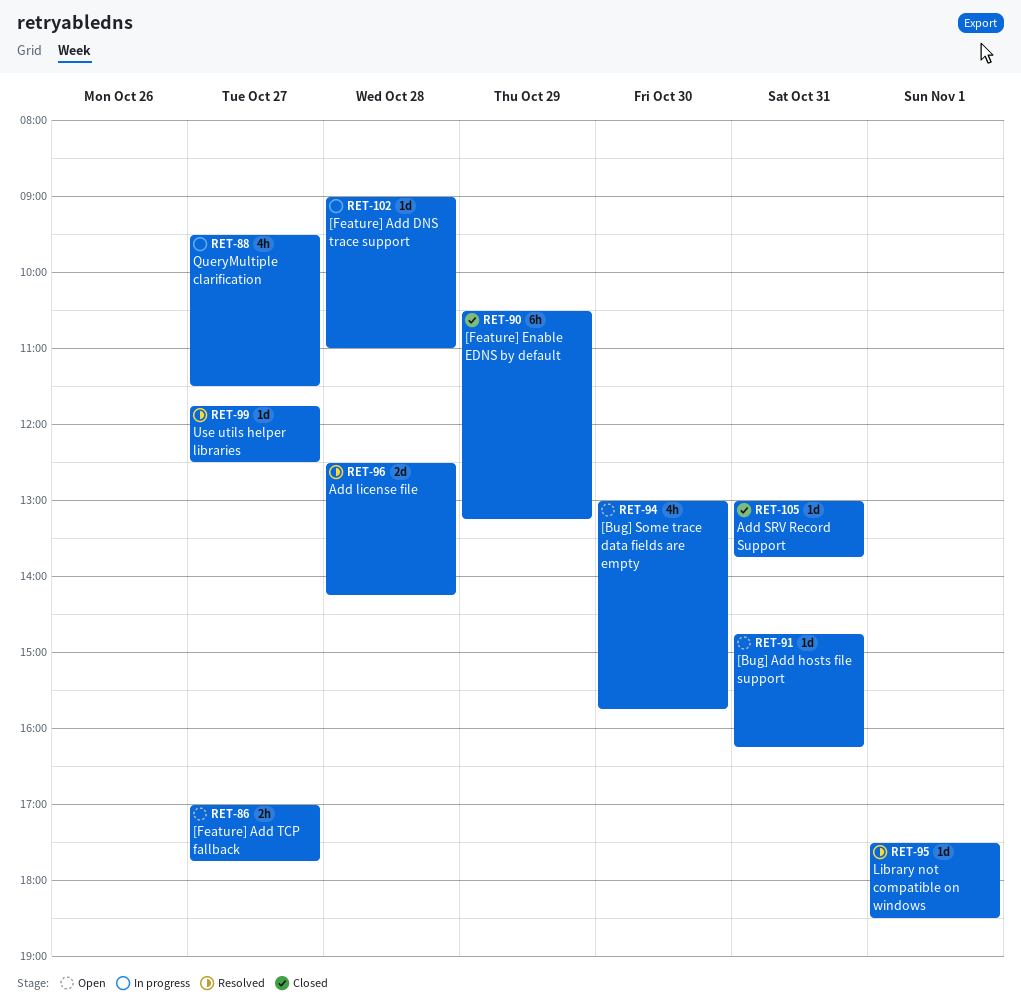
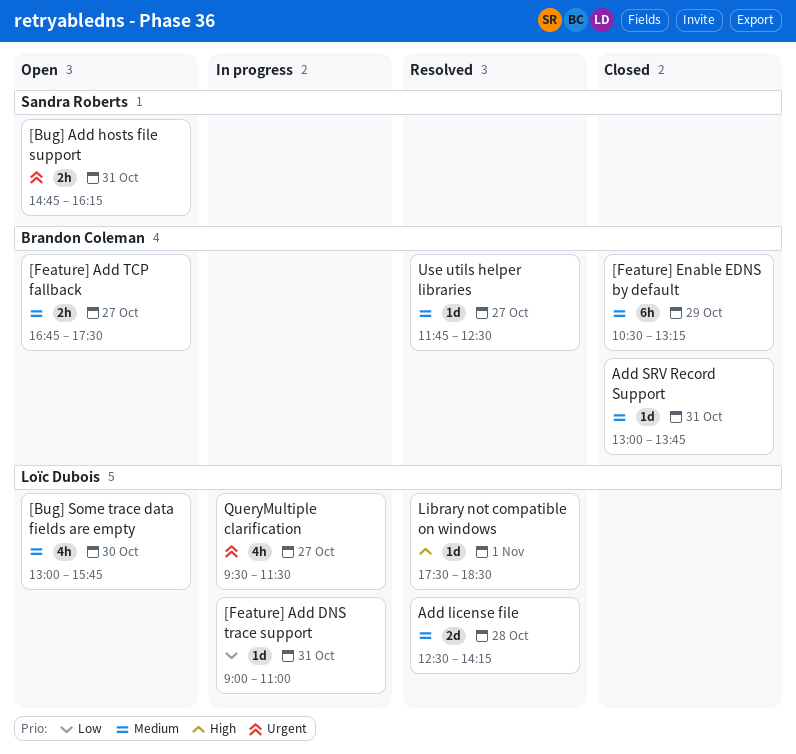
[Bug] Add hosts file support, estimate: 1d -> 2h
[Feature] Add DNS trace support, day: Oct 28 -> Oct 31
[Feature] Add TCP fallback, begins: 17:00 -> 16:45
[Feature] Add TCP fallback, ends: 17:45 -> 17:30

